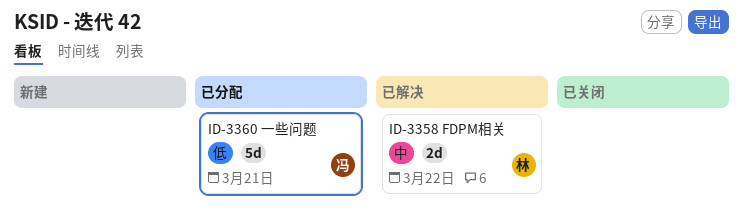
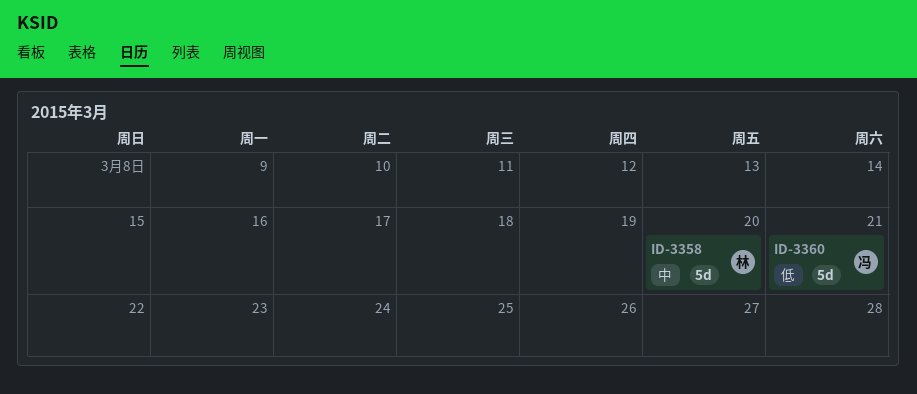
ID-3358, estimate: 2d -> 5d
ID-3358, due: Mar 22 -> Mar 20

